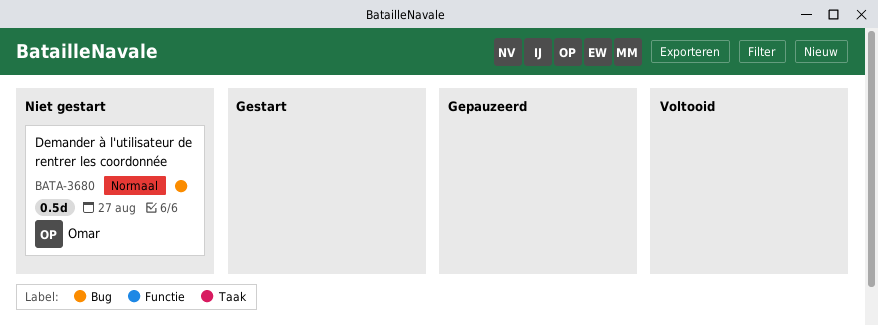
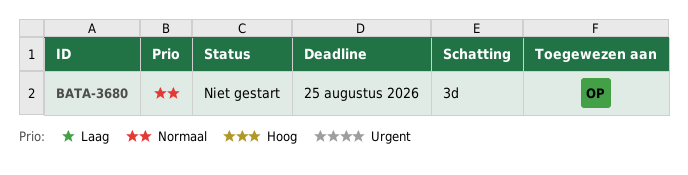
BATA-3680, estimate: 0.5d -> 3d
BATA-3680, due: Aug 27 -> Aug 25

